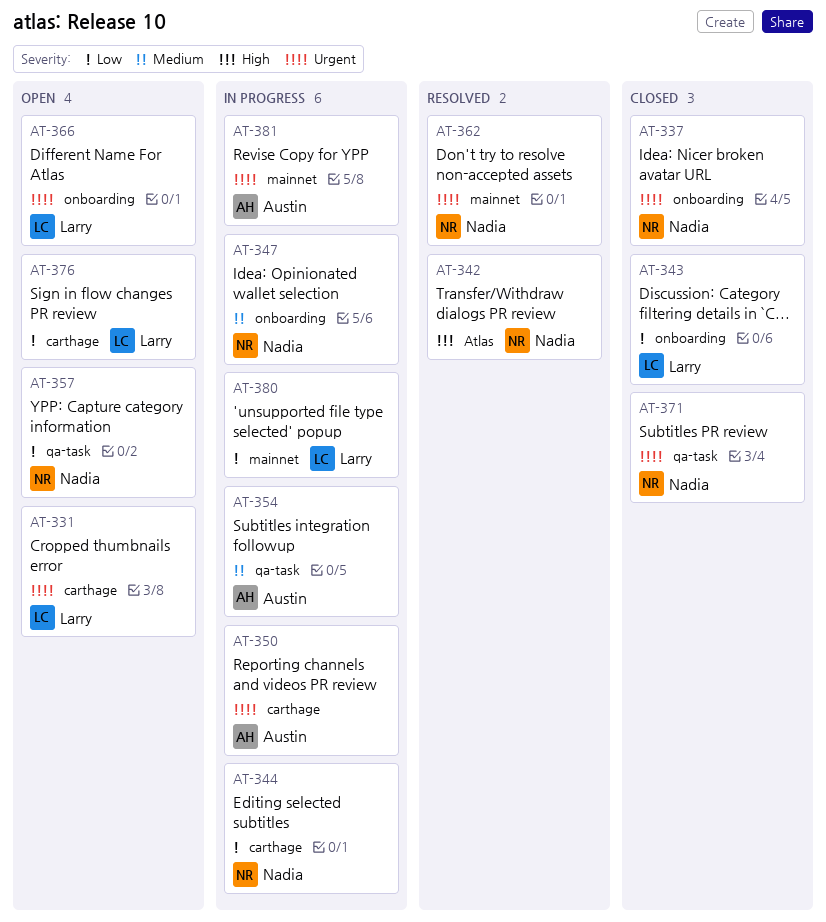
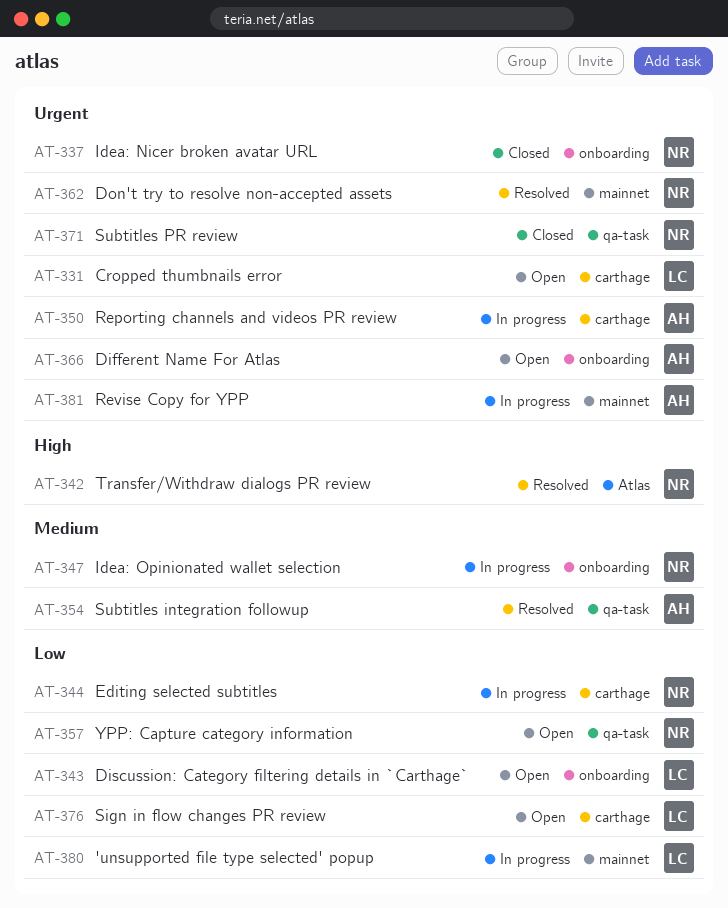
AT-343, status: Closed -> Open
AT-354, status: In progress -> Resolved
AT-366, owner: Larry -> Austin

